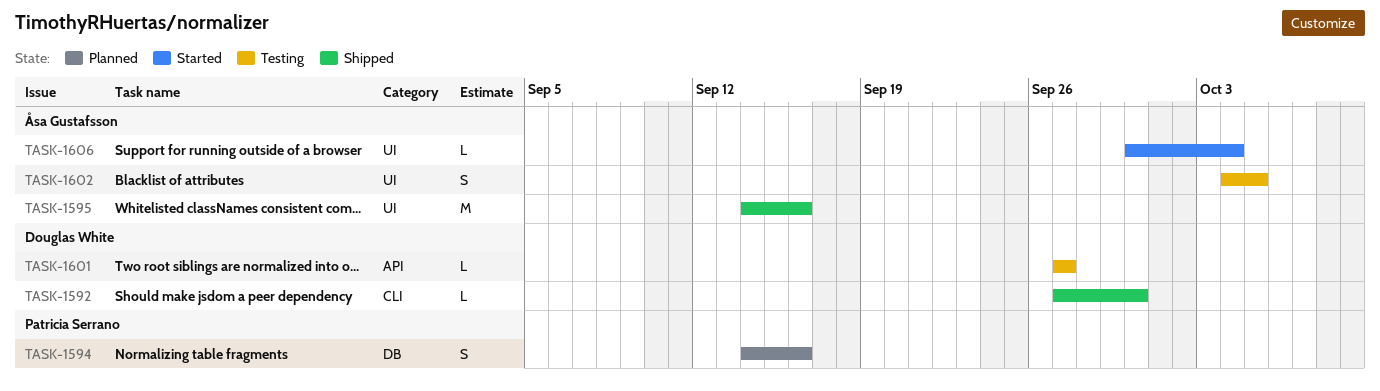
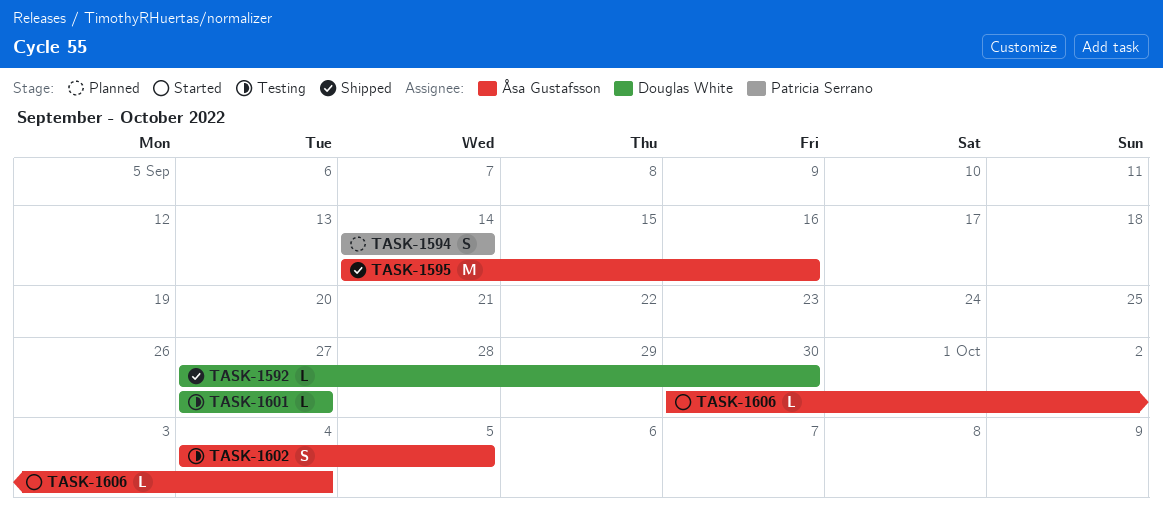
TASK-1594, due: Sep 16 -> Sep 14

